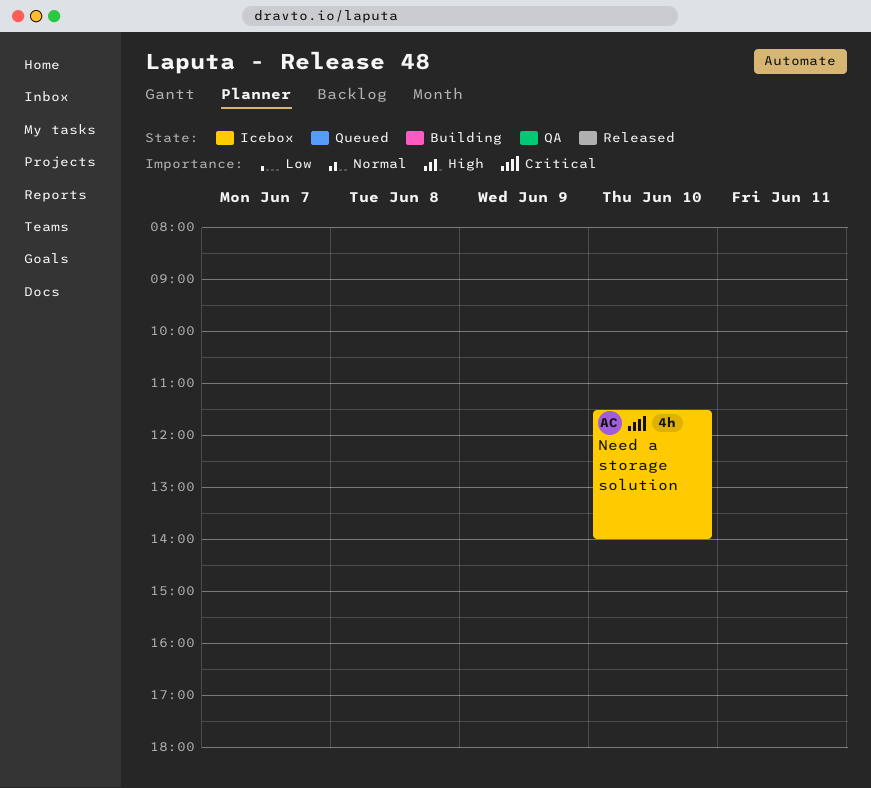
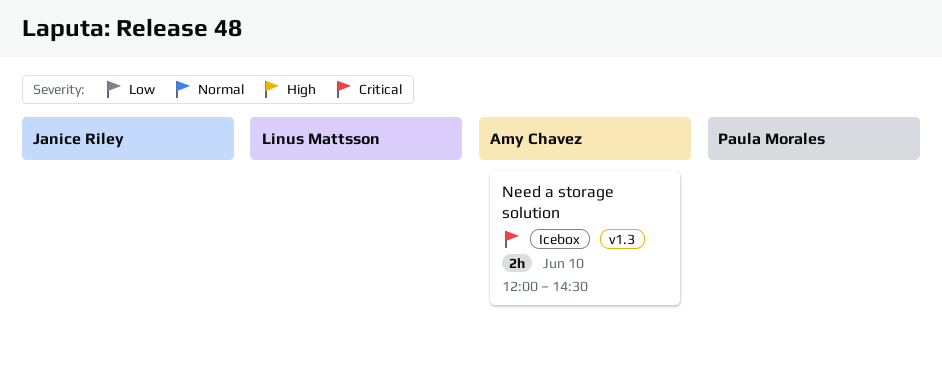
Need a storage solution, estimate: 4h -> 2h
Need a storage solution, begins: 11:30 -> 12:00
Need a storage solution, ends: 14:00 -> 14:30

